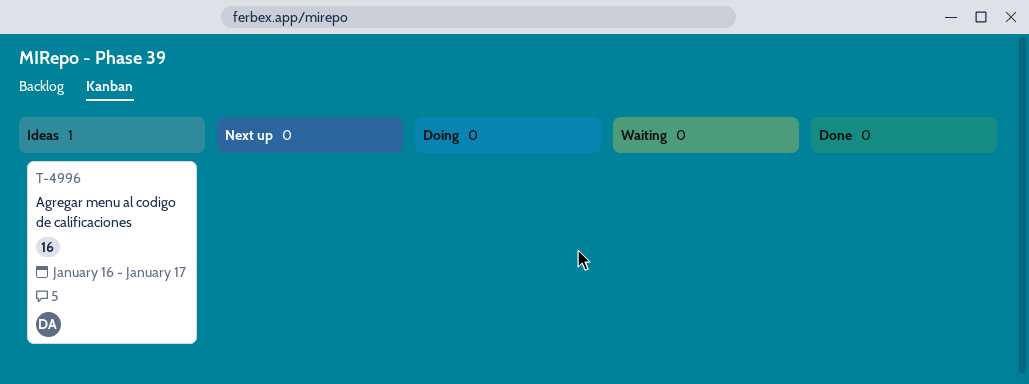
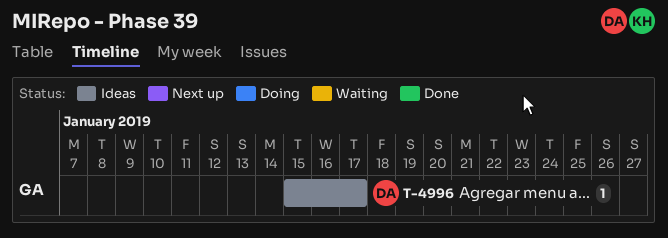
T-4996, estimate: 16 -> 1
T-4996, start: Jan 16 -> Jan 15

